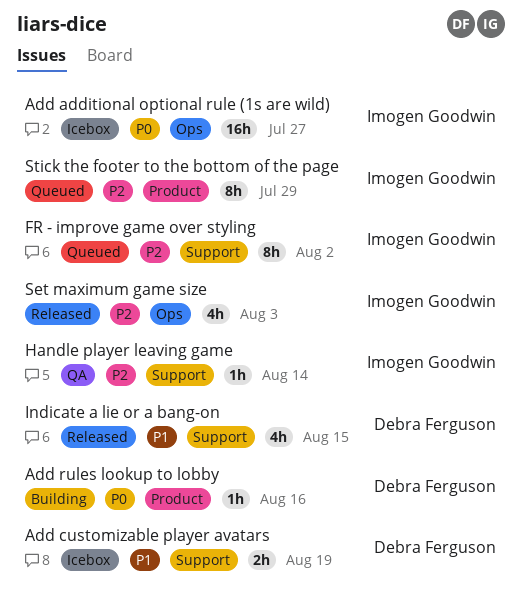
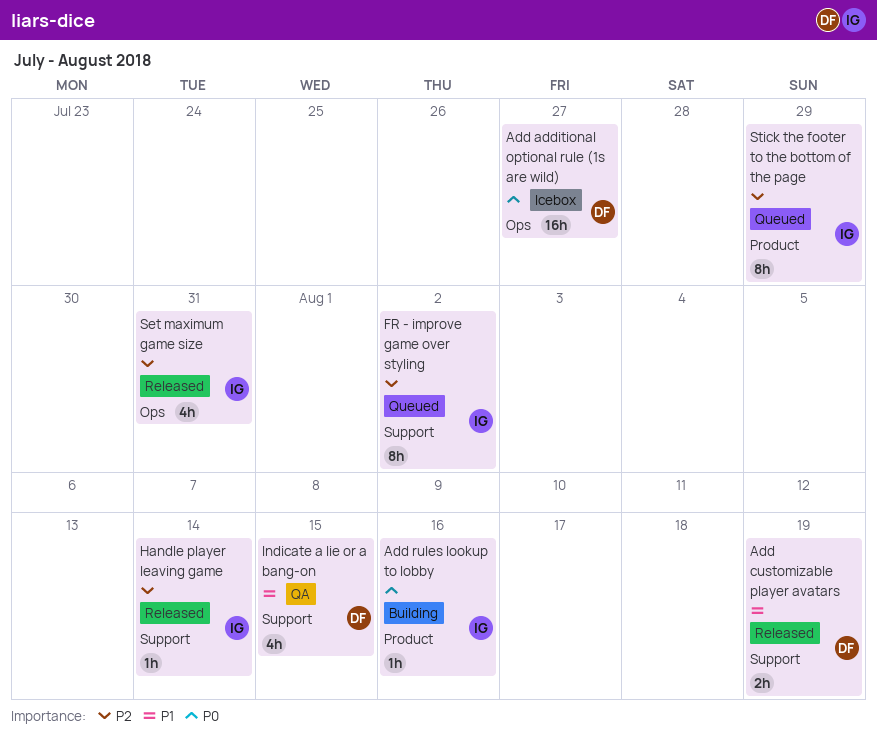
Add additional optional rule (1s are wild), owner: Imogen Goodwin -> Debra Ferguson
Add customizable player avatars, status: Icebox -> Released
Add rules lookup to lobby, owner: Debra Ferguson -> Imogen Goodwin
Handle player leaving game, status: QA -> Released
Indicate a lie or a bang-on, status: Released -> QA
Set maximum game size, due: Aug 3 -> Jul 31

